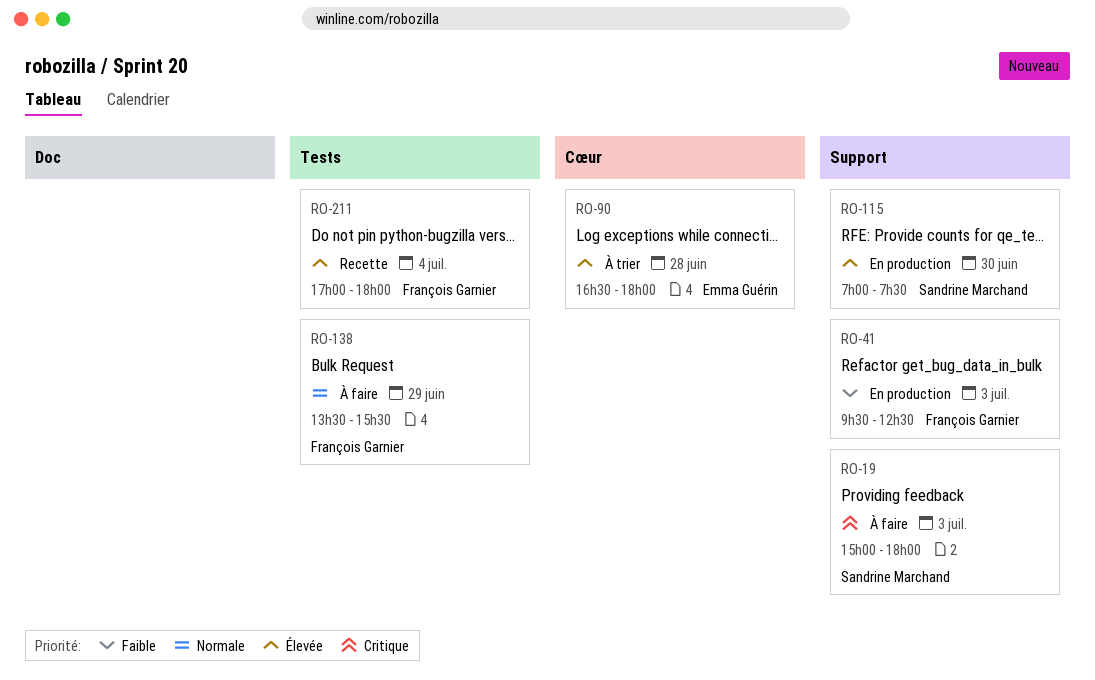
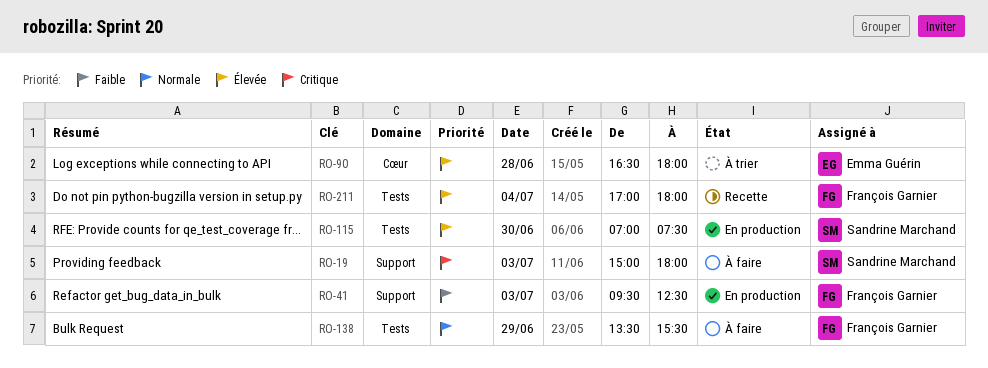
RO-115, label: Support -> Tests

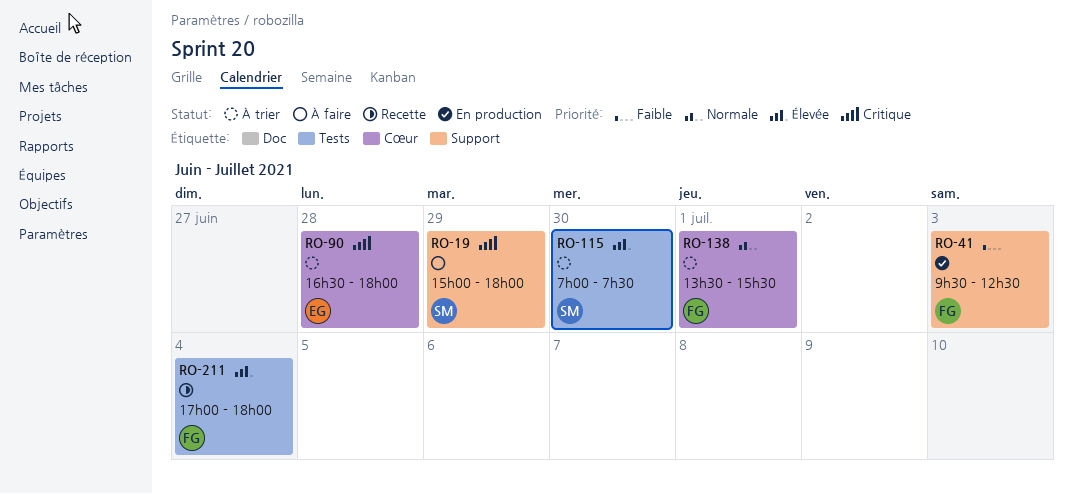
RO-19, day: Jul 3 -> Jun 29
RO-90, priority: Élevée -> Critique
RO-115, status: En production -> À trier
RO-138, status: À faire -> À trier
RO-138, label: Tests -> Cœur
RO-138, day: Jun 29 -> Jul 1

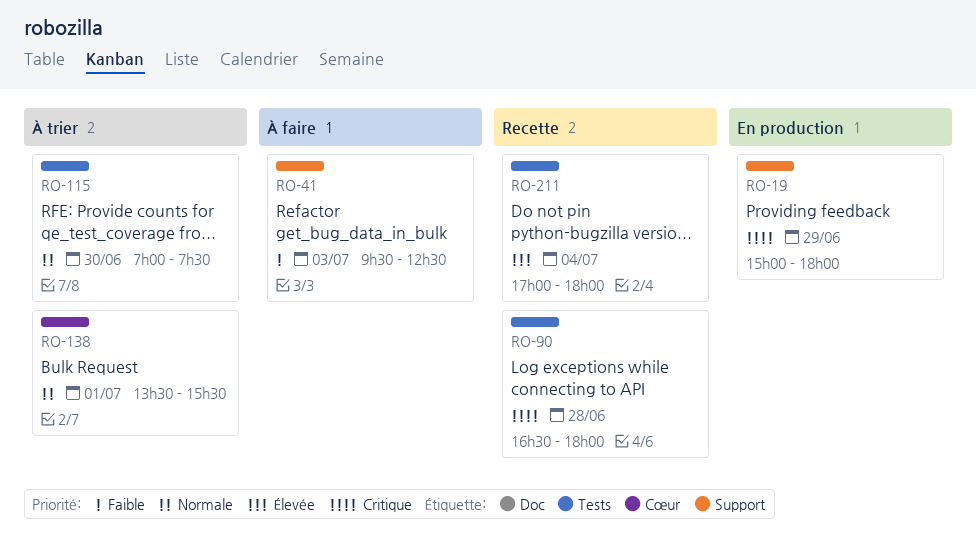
RO-19, status: À faire -> En production
RO-41, status: En production -> À faire
RO-90, status: À trier -> Recette
RO-90, label: Cœur -> Tests
RO-115, priority: Élevée -> Normale

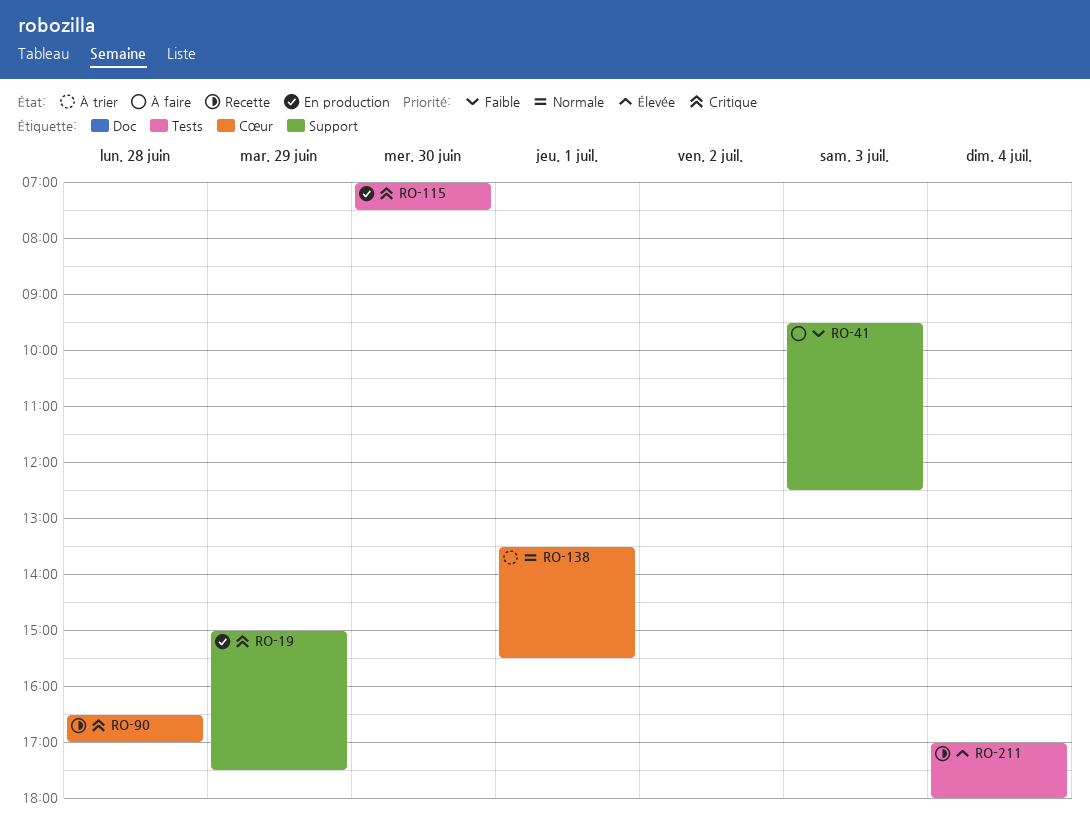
RO-19, ends: 18:00 -> 17:30
RO-90, label: Tests -> Cœur
RO-90, ends: 18:00 -> 17:00
RO-115, status: À trier -> En production
RO-115, priority: Normale -> Critique

